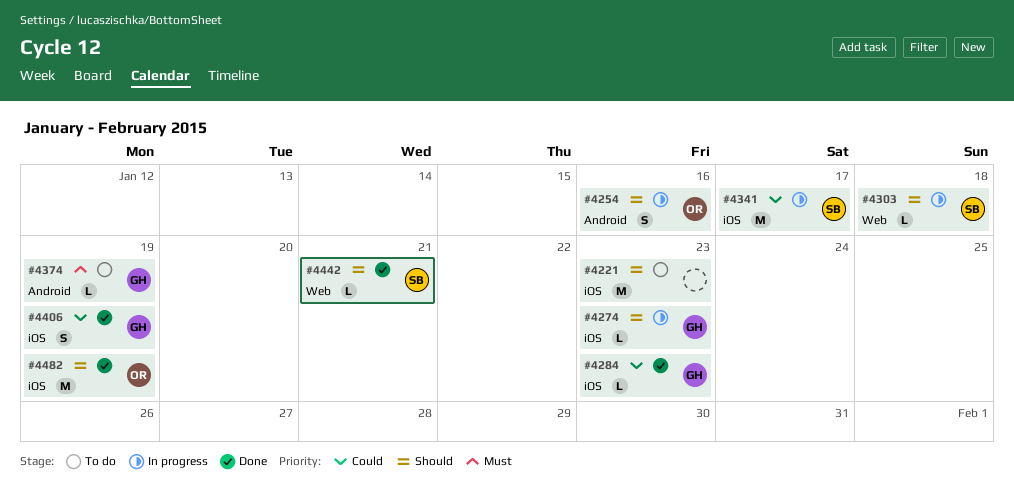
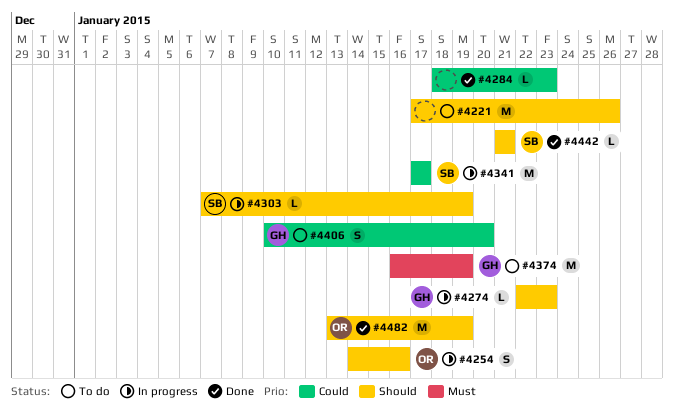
#4221, due: Jan 23 -> Jan 26
#4284, owner: GH -> none
#4303, due: Jan 18 -> Jan 19
#4374, estimate: L -> M
#4406, status: Done -> To do
#4406, due: Jan 19 -> Jan 20

